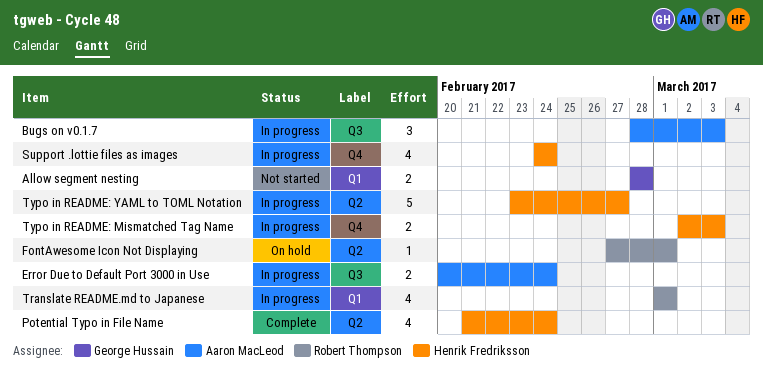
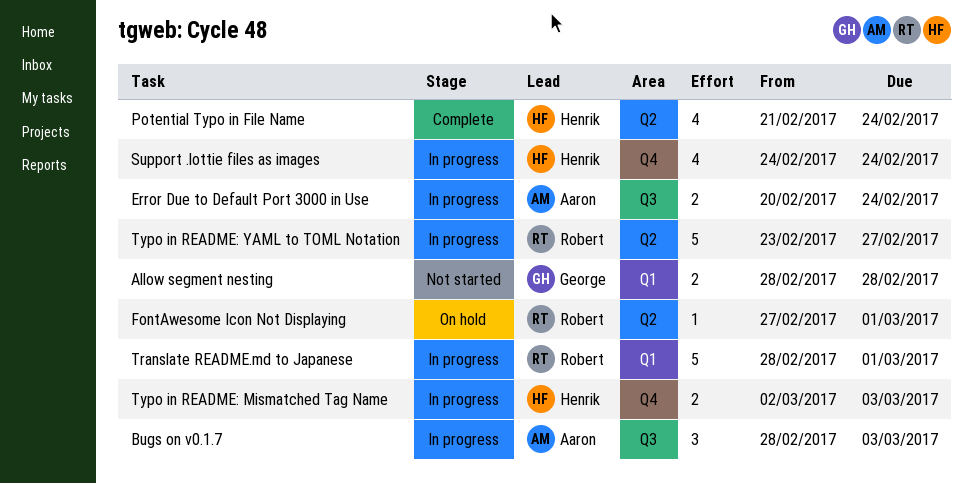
Translate README.md to Japanese, estimate: 4 -> 5
Translate README.md to Japanese, start: Mar 1 -> Feb 28
Typo in README: YAML to TOML Notation, owner: Henrik Fredriksson -> Robert Thompson

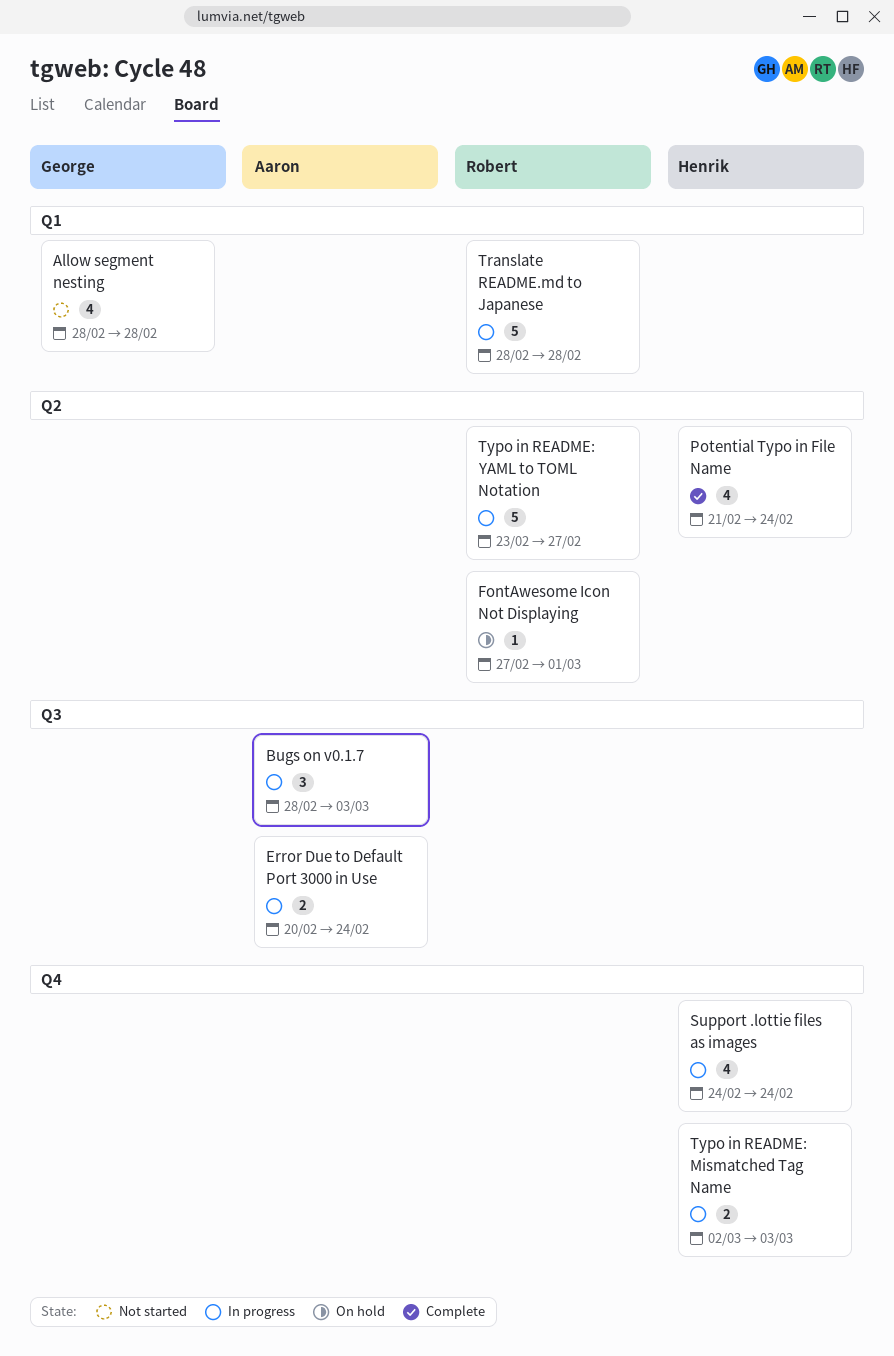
Allow segment nesting, estimate: 2 -> 4
Translate README.md to Japanese, due: Mar 1 -> Feb 28

